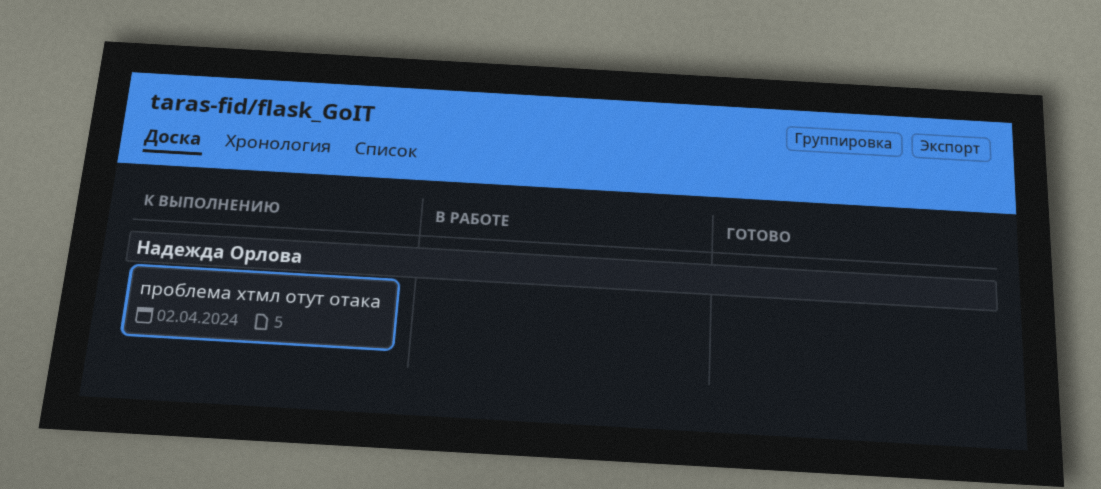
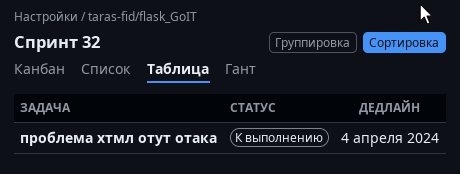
проблема хтмл отут отака, due: Apr 2 -> Apr 4

